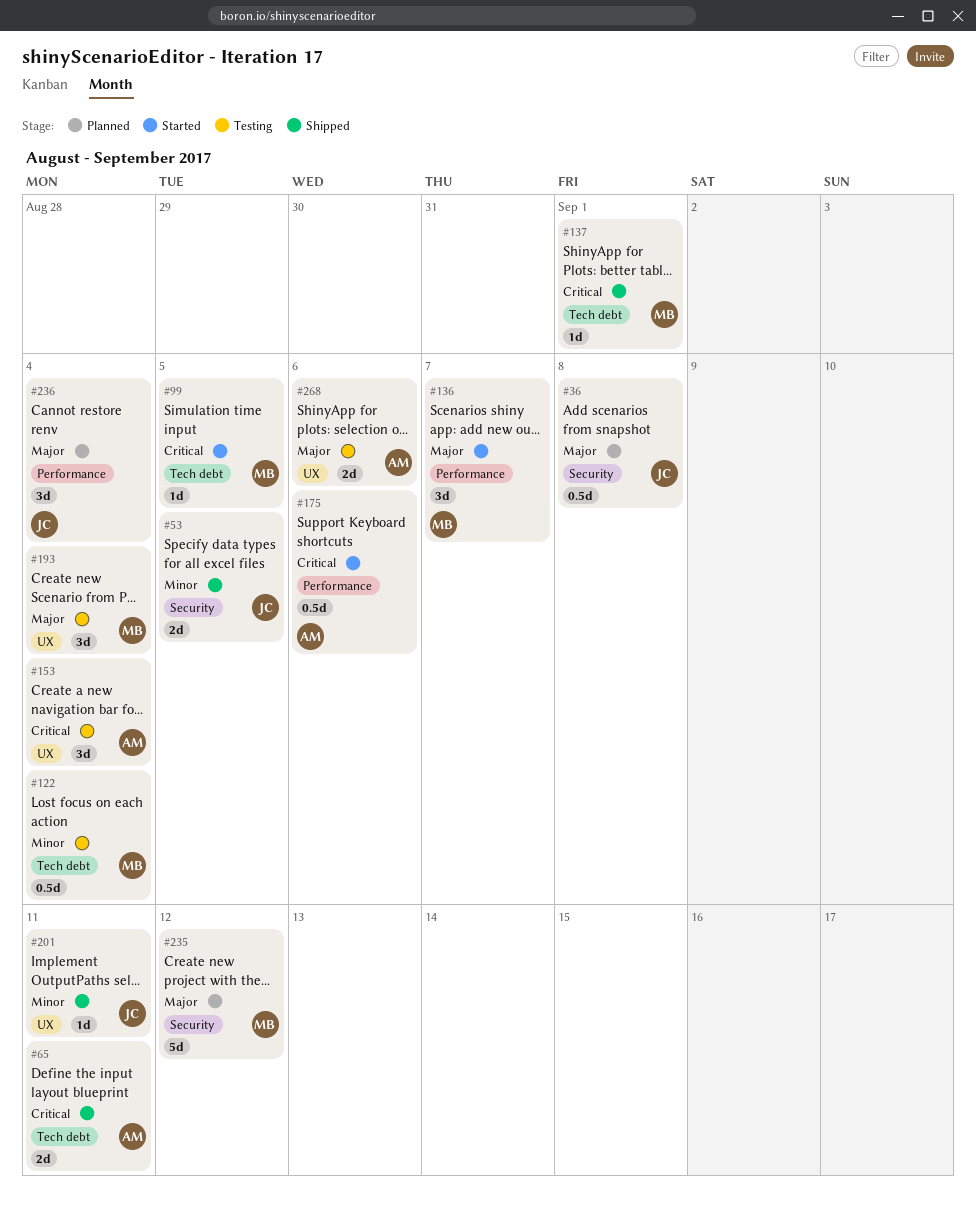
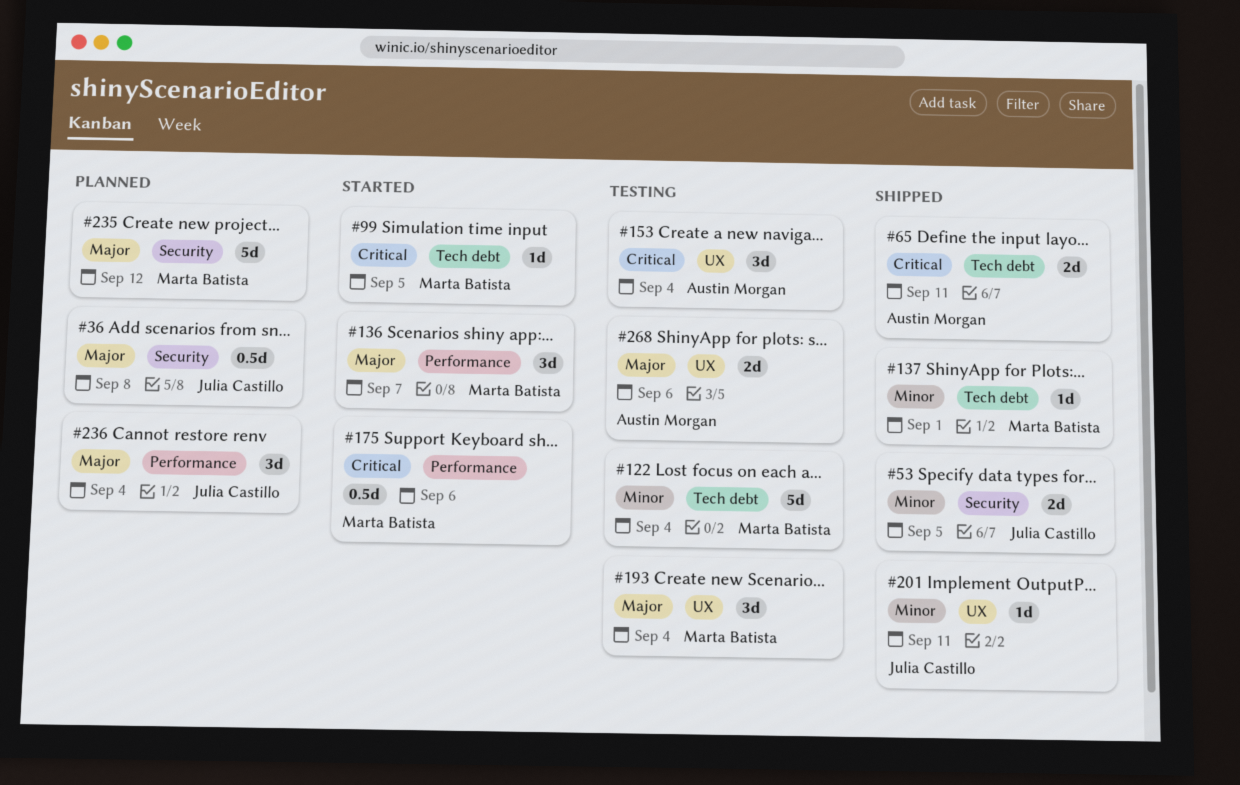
#122, estimate: 0.5d -> 5d
#137, priority: Critical -> Minor
#175, owner: Austin Morgan -> Marta Batista

